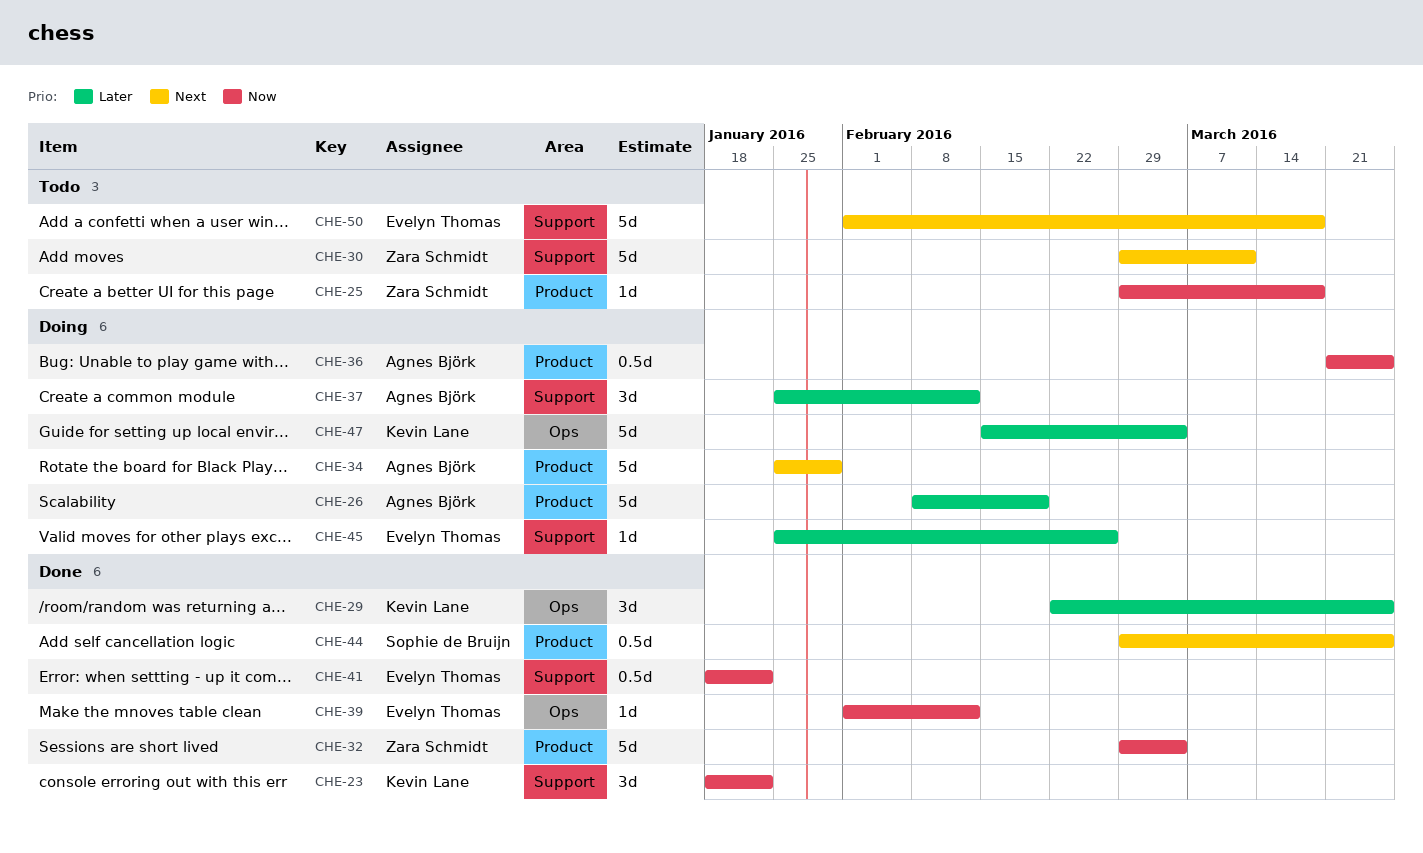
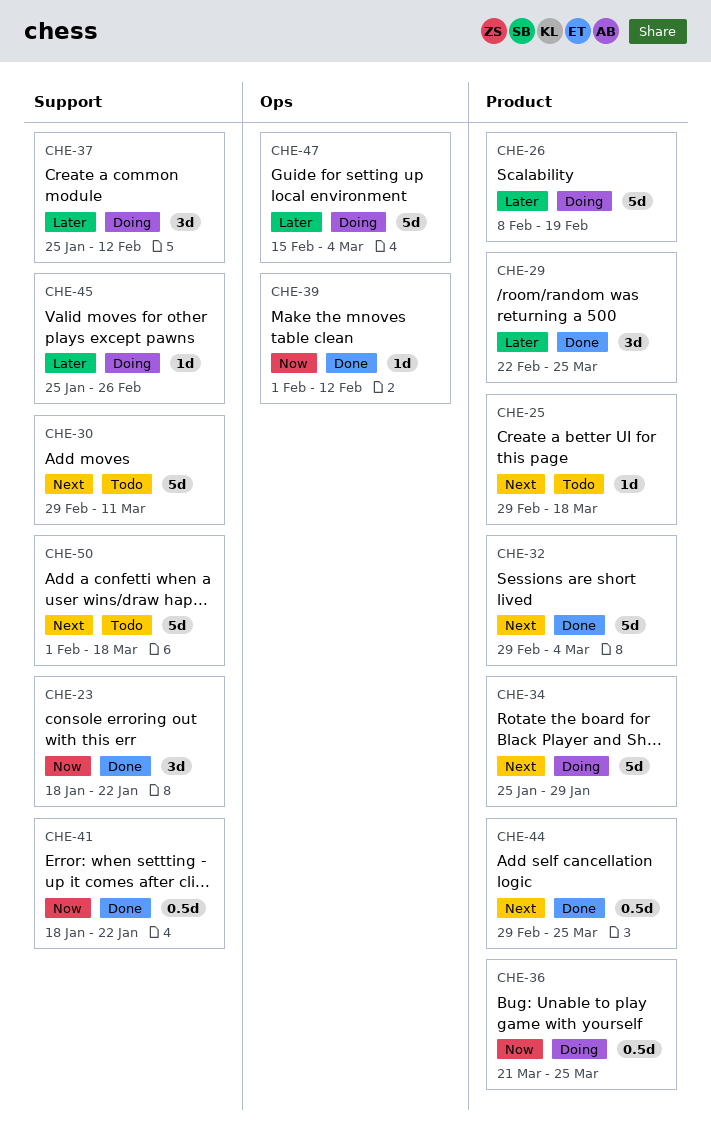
CHE-25, priority: Now -> Next
CHE-29, label: Ops -> Product
CHE-32, priority: Now -> Next

